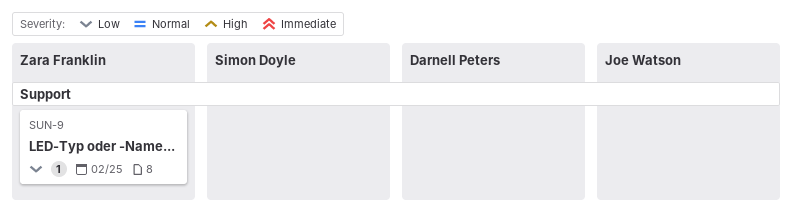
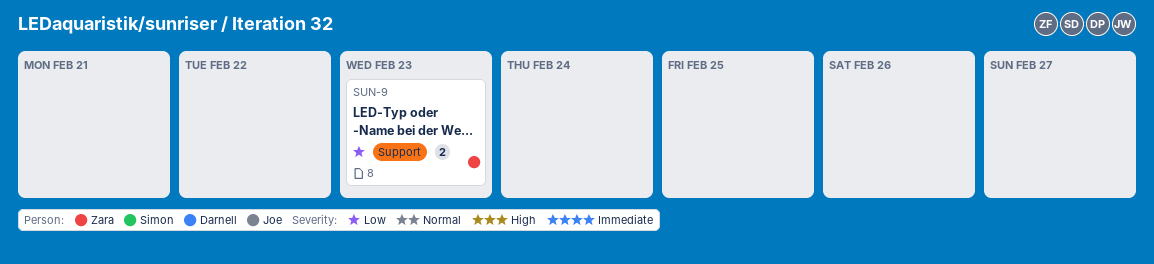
SUN-9, estimate: 1 -> 2
SUN-9, due: Feb 25 -> Feb 23

